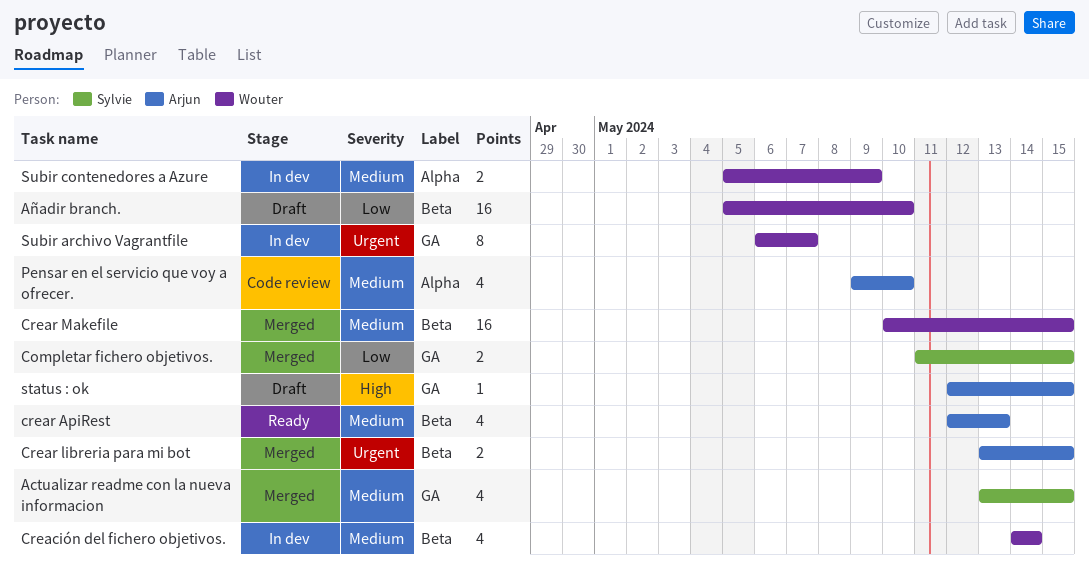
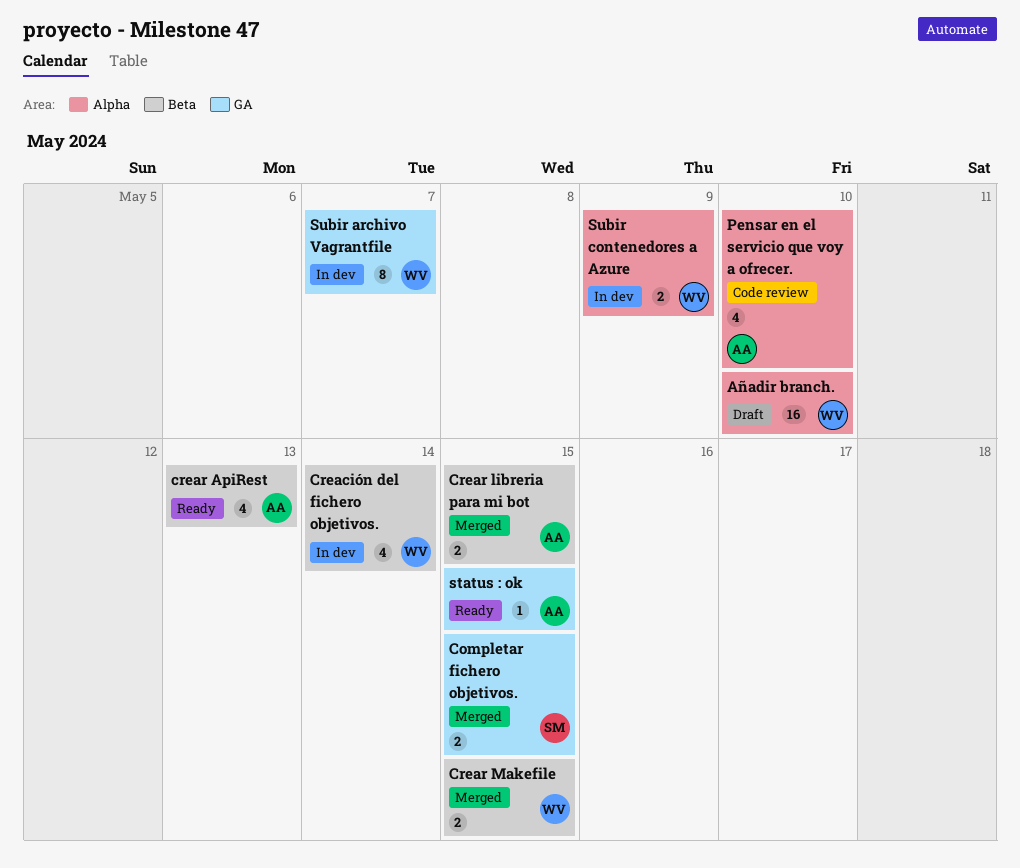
Actualizar readme con la nueva informacion: present -> none
Añadir branch., label: Beta -> Alpha
Crear Makefile, estimate: 16 -> 2
status : ok, status: Draft -> Ready

